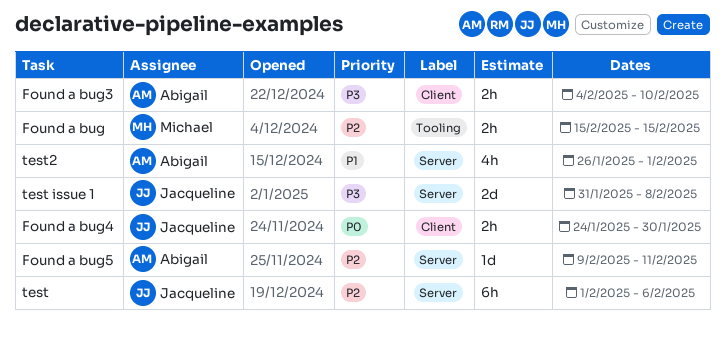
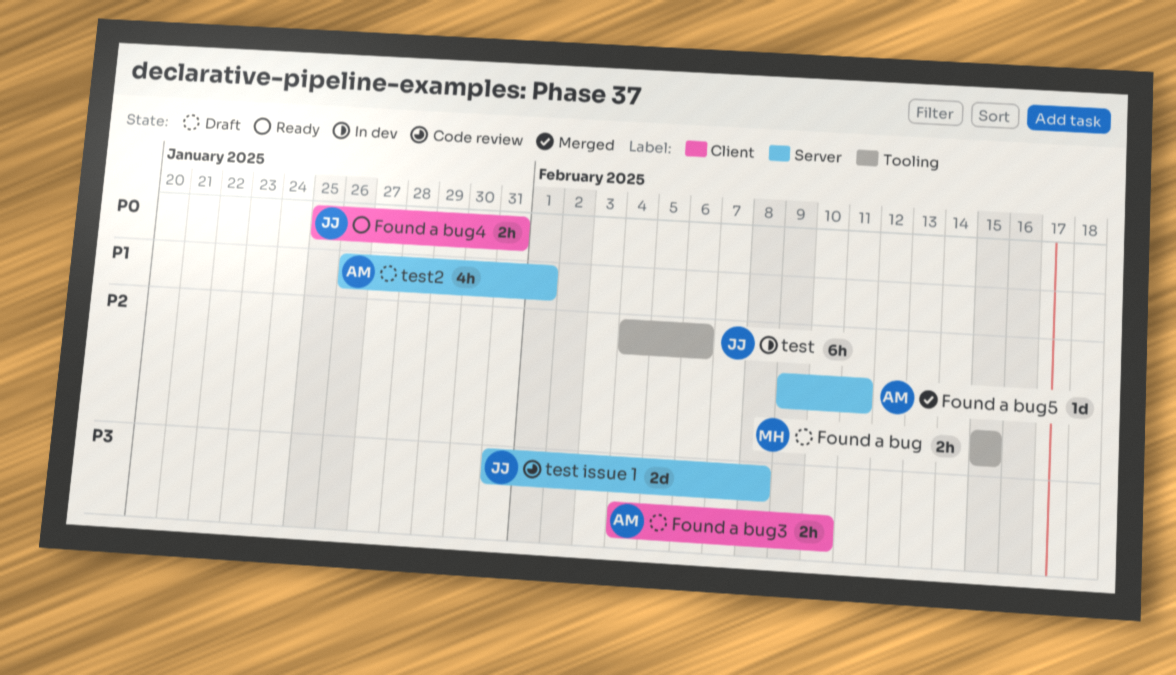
Found a bug4, start: Jan 24 -> Jan 25
Found a bug4, due: Jan 30 -> Jan 31
test, label: Server -> Tooling
test, start: Feb 1 -> Feb 4

